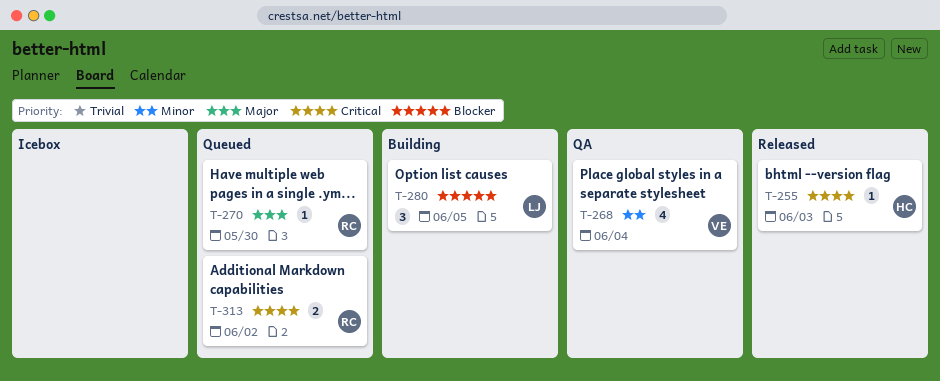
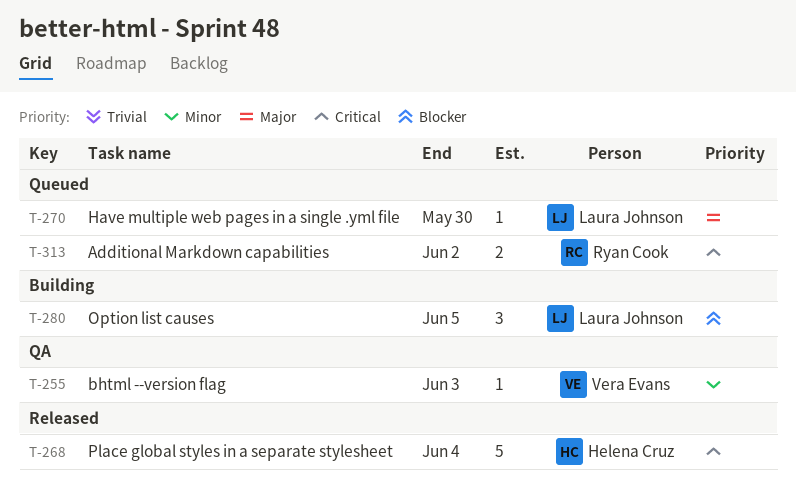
T-255, status: Released -> QA
T-255, owner: Helena Cruz -> Vera Evans
T-255, priority: Critical -> Minor
T-268, status: QA -> Released
T-268, owner: Vera Evans -> Helena Cruz
T-268, priority: Minor -> Critical
T-268, estimate: 4 -> 5
T-270, owner: Ryan Cook -> Laura Johnson

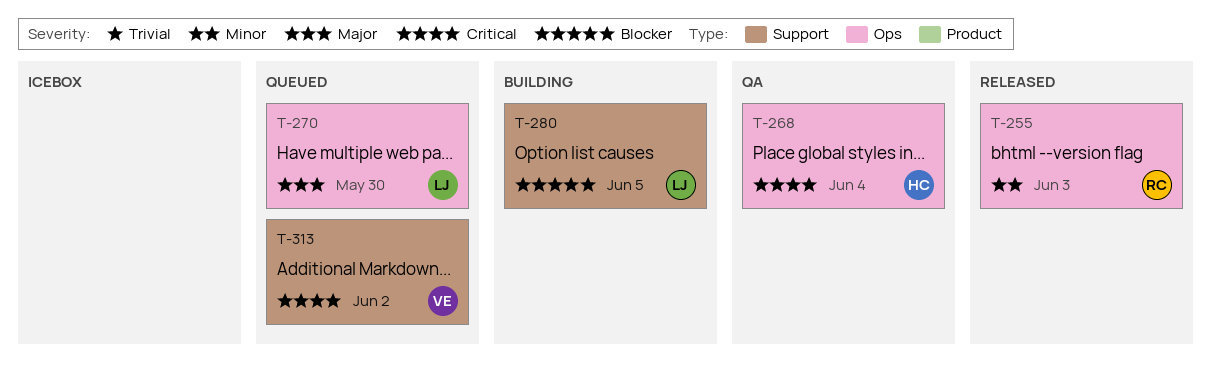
T-255, status: QA -> Released
T-255, owner: Vera Evans -> Ryan Cook
T-268, status: Released -> QA
T-313, owner: Ryan Cook -> Vera Evans

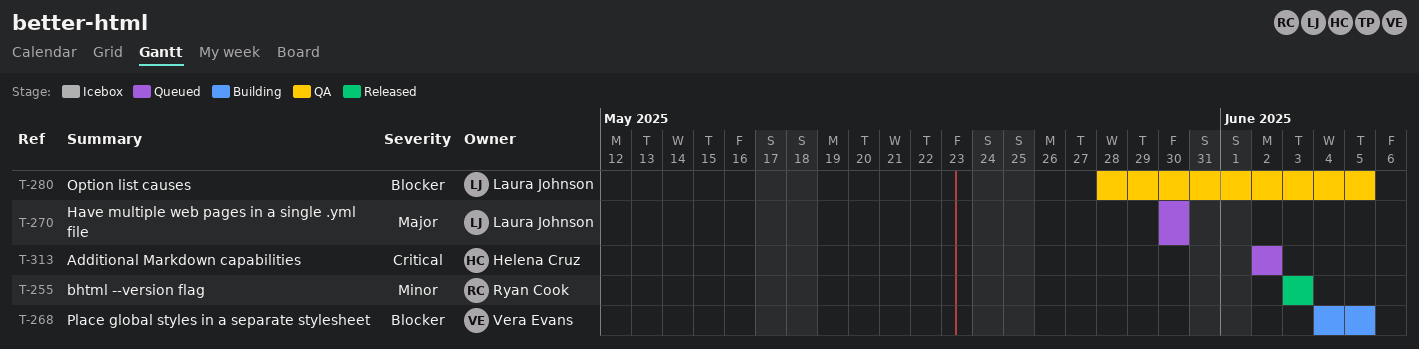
T-268, status: QA -> Building
T-268, owner: Helena Cruz -> Vera Evans
T-268, priority: Critical -> Blocker
T-268, due: Jun 4 -> Jun 5
T-280, status: Building -> QA
T-313, owner: Vera Evans -> Helena Cruz

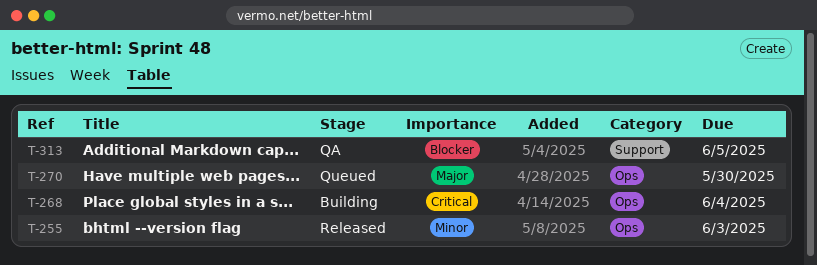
T-268, priority: Blocker -> Critical
T-268, due: Jun 5 -> Jun 4
T-280: present -> none
T-313, status: Queued -> QA
T-313, priority: Critical -> Blocker
T-313, due: Jun 2 -> Jun 5

